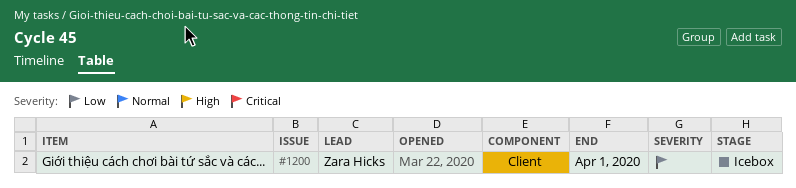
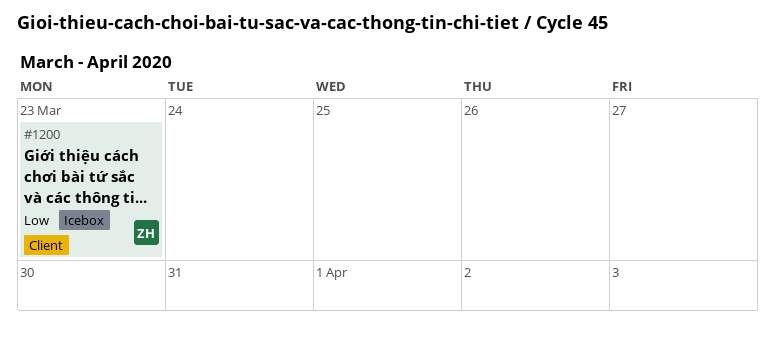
#1200, due: Apr 1 -> Mar 23

